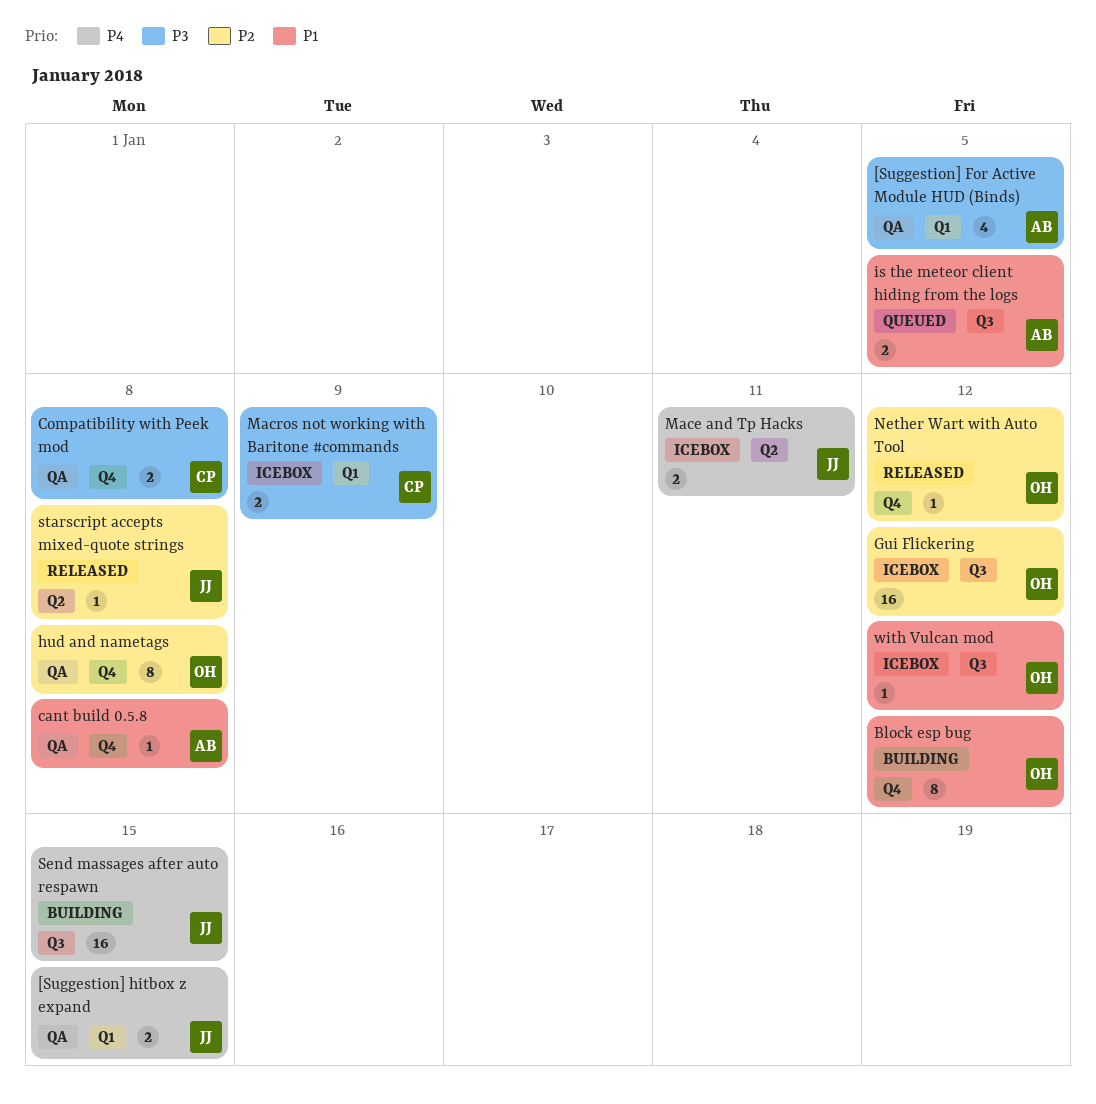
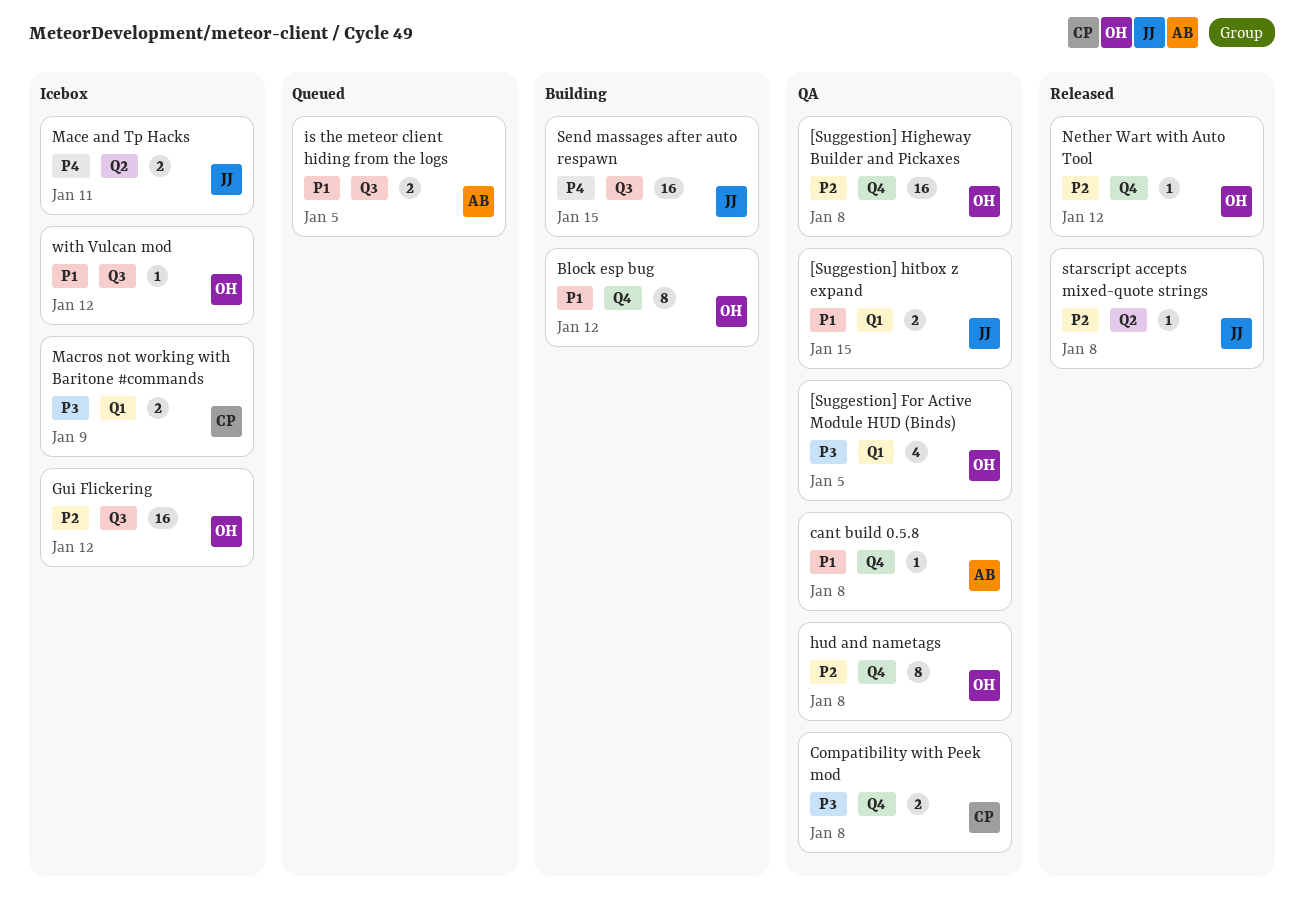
[Suggestion] For Active Module HUD (Binds), owner: AB -> OH
[Suggestion] Higheway Builder and Pickaxes: none -> present
[Suggestion] hitbox z expand, priority: P4 -> P1

